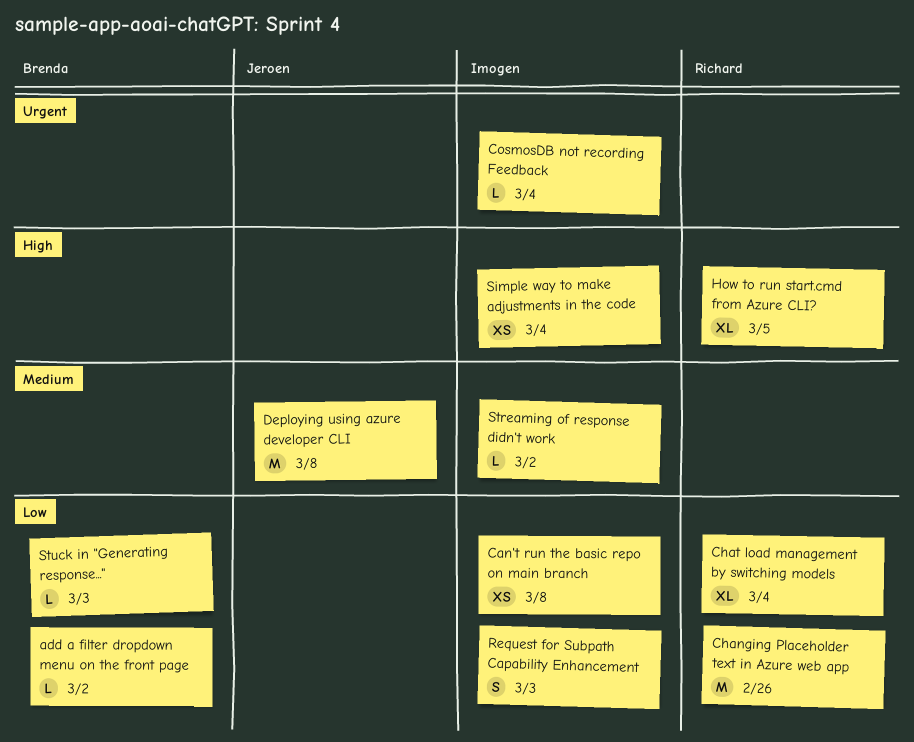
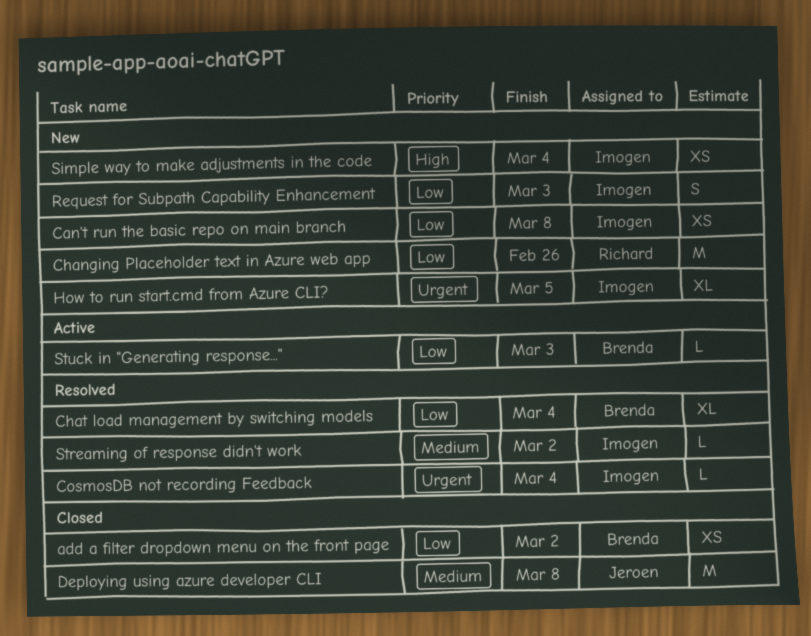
add a filter dropdown menu on the front page, estimate: L -> XS
Chat load management by switching models, owner: Richard -> Brenda
How to run start.cmd from Azure CLI?, owner: Richard -> Imogen
How to run start.cmd from Azure CLI?, priority: High -> Urgent

